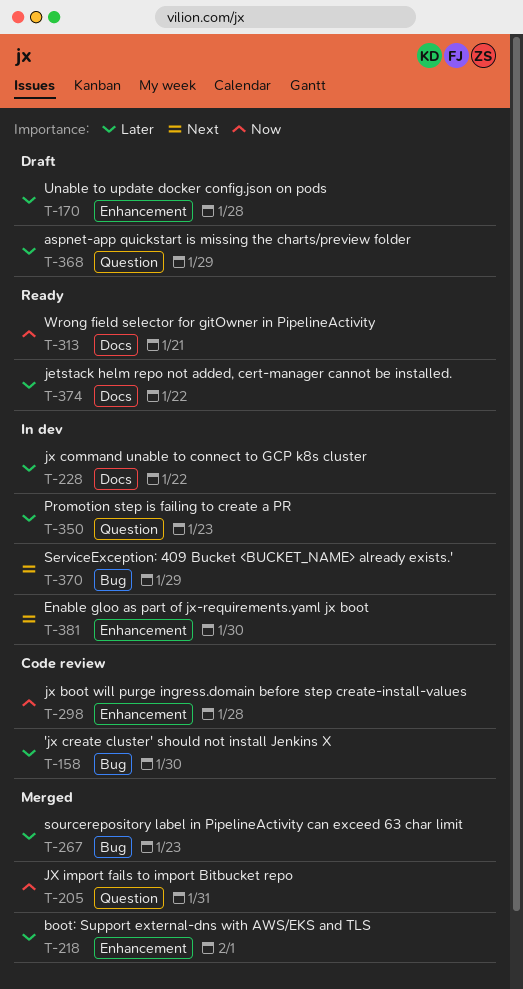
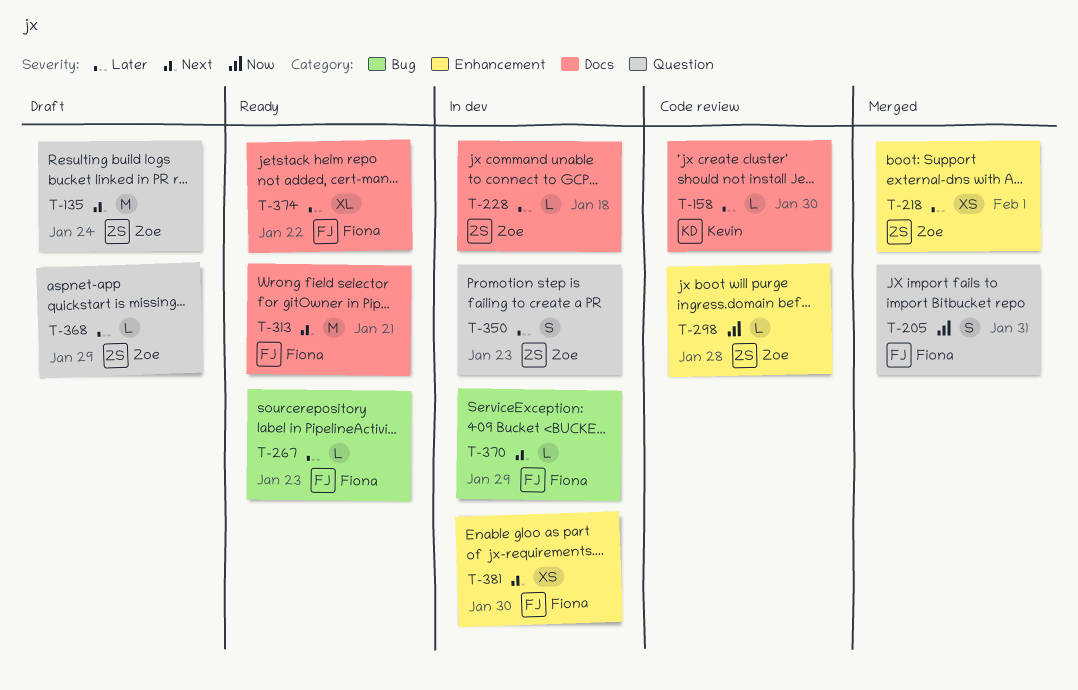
T-135: none -> present
T-158, label: Bug -> Docs
T-170: present -> none
T-228, due: Jan 22 -> Jan 18
T-267, status: Merged -> Ready
T-313, priority: Now -> Next

